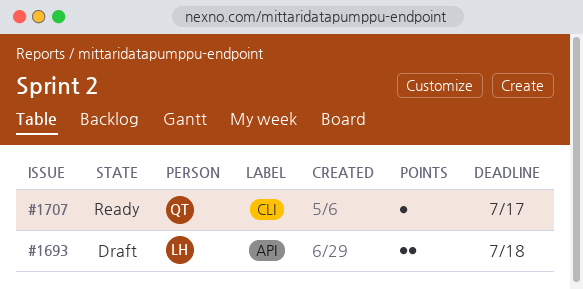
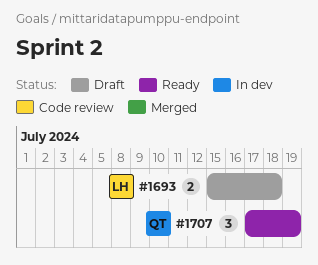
#1707, estimate: 1 -> 3
#1707, due: Jul 17 -> Jul 19

